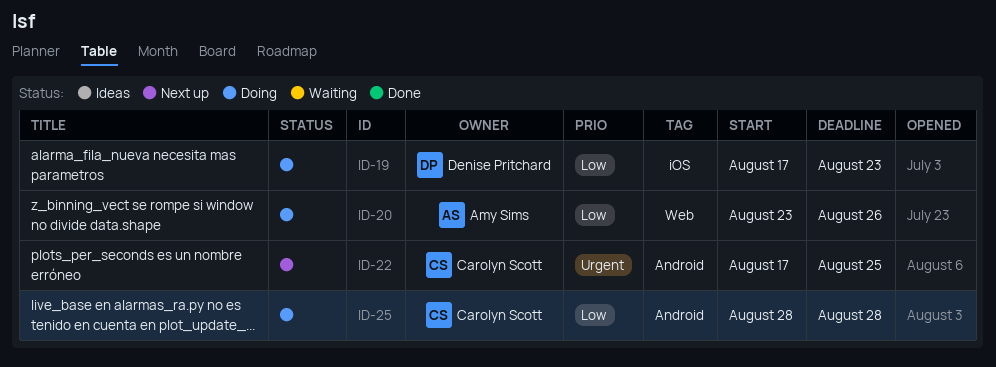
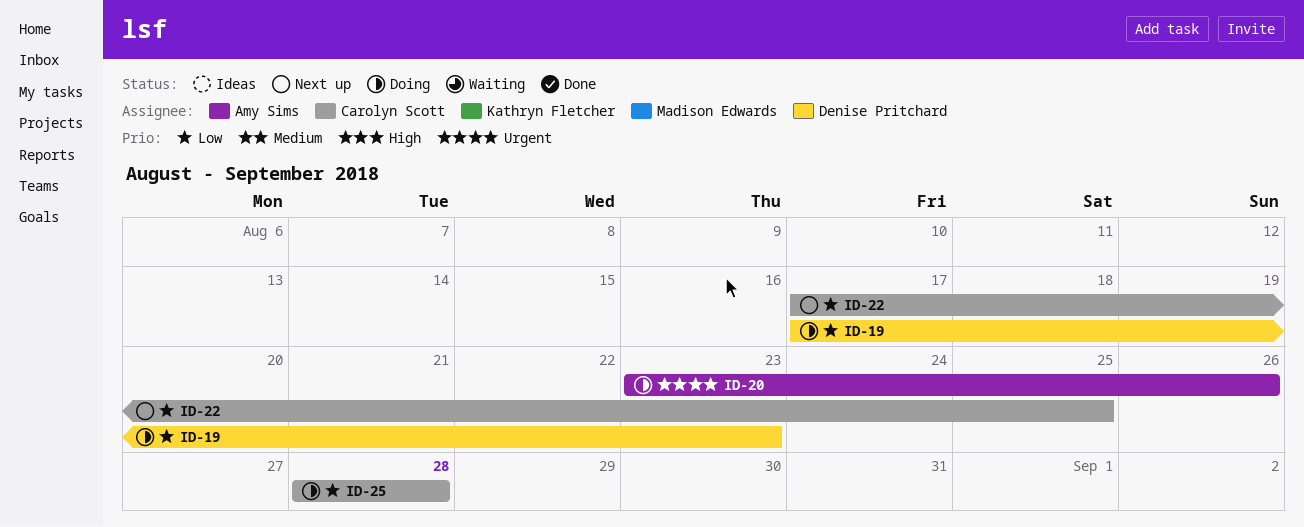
ID-20, priority: Low -> Urgent
ID-22, priority: Urgent -> Low

